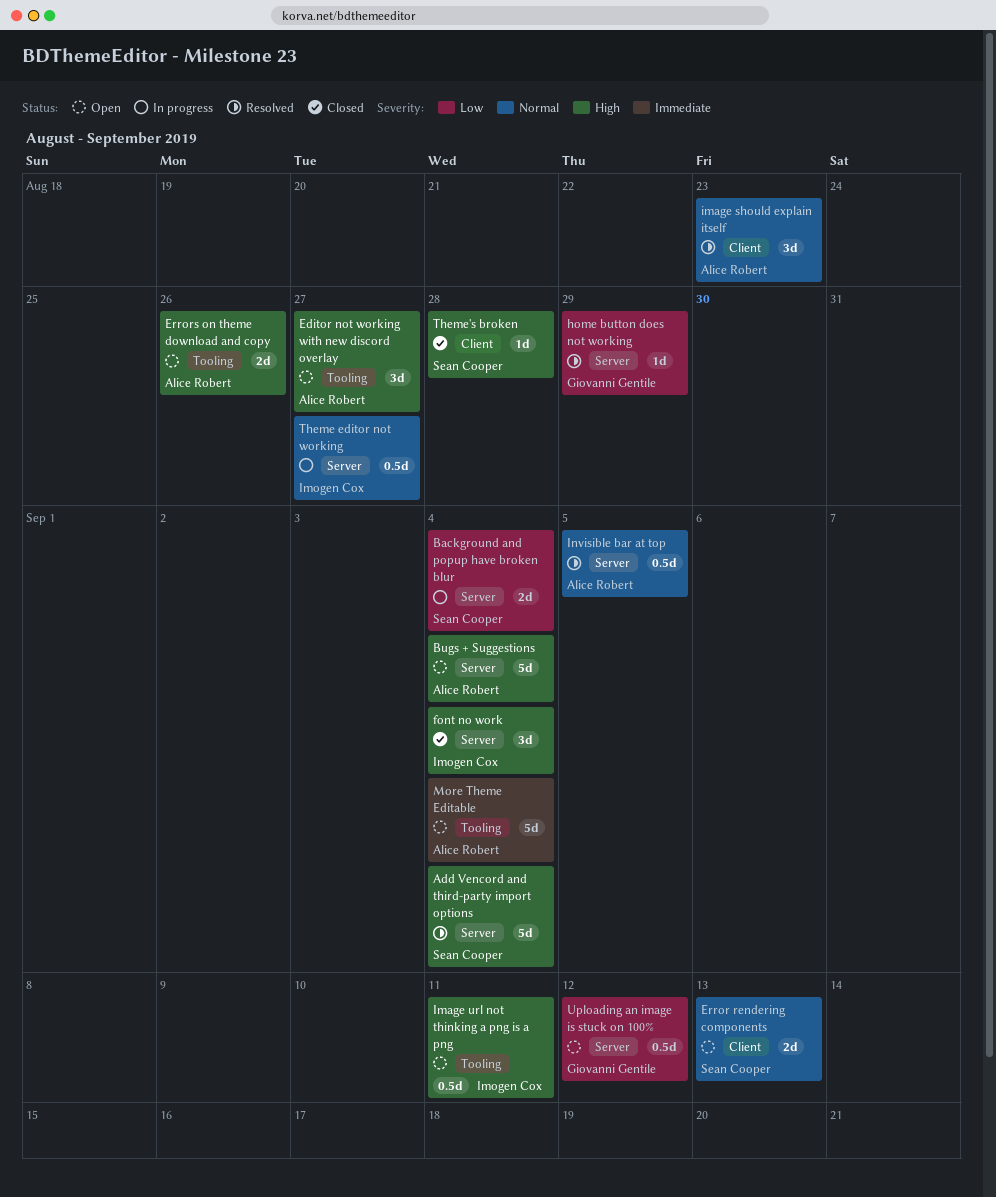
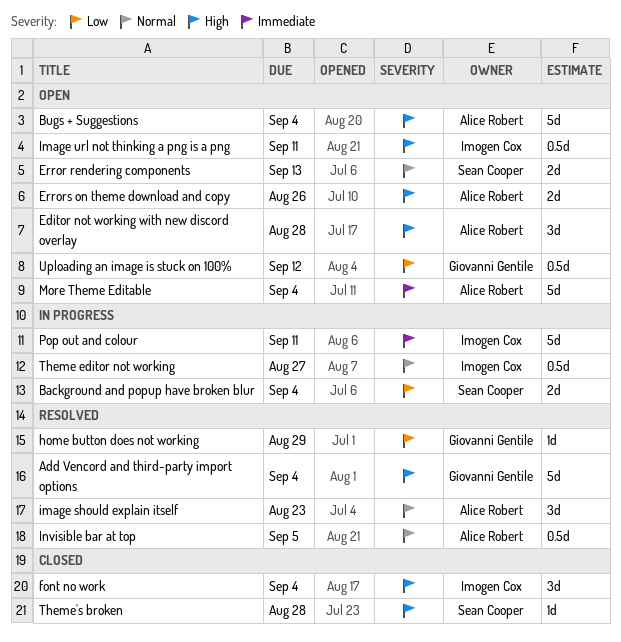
Add Vencord and third-party import options, owner: Sean Cooper -> Giovanni Gentile
Editor not working with new discord overlay, due: Aug 27 -> Aug 28
Pop out and colour: none -> present

